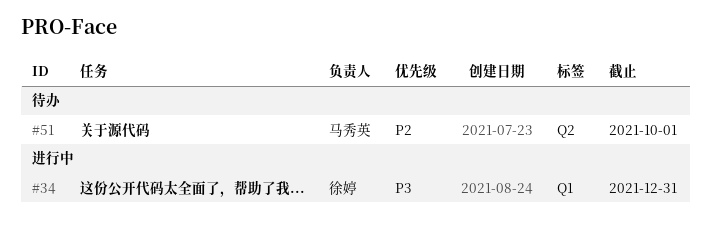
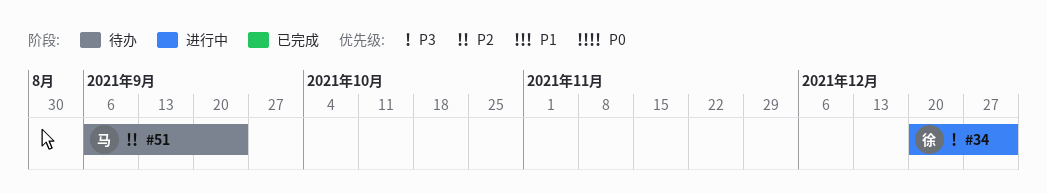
#51, due: Oct 1 -> Sep 24

